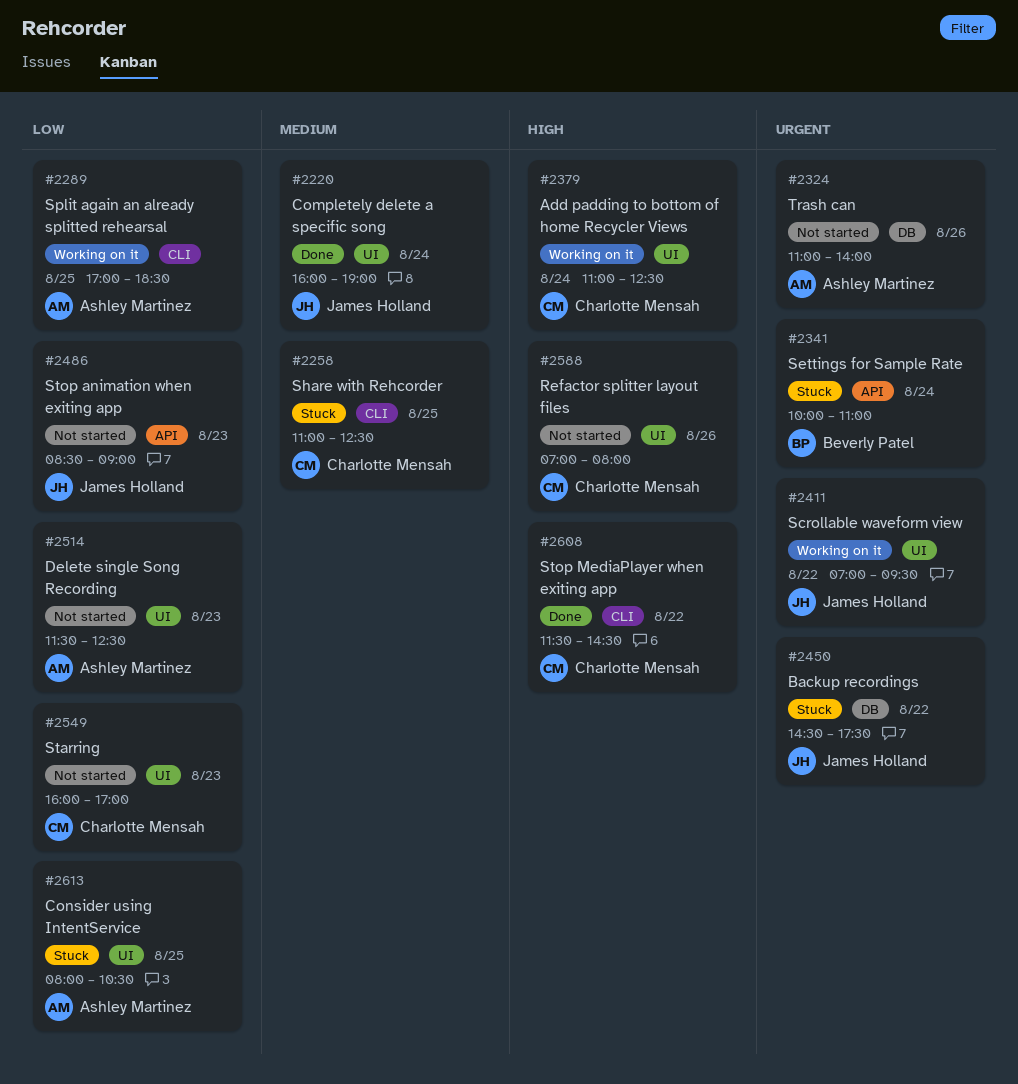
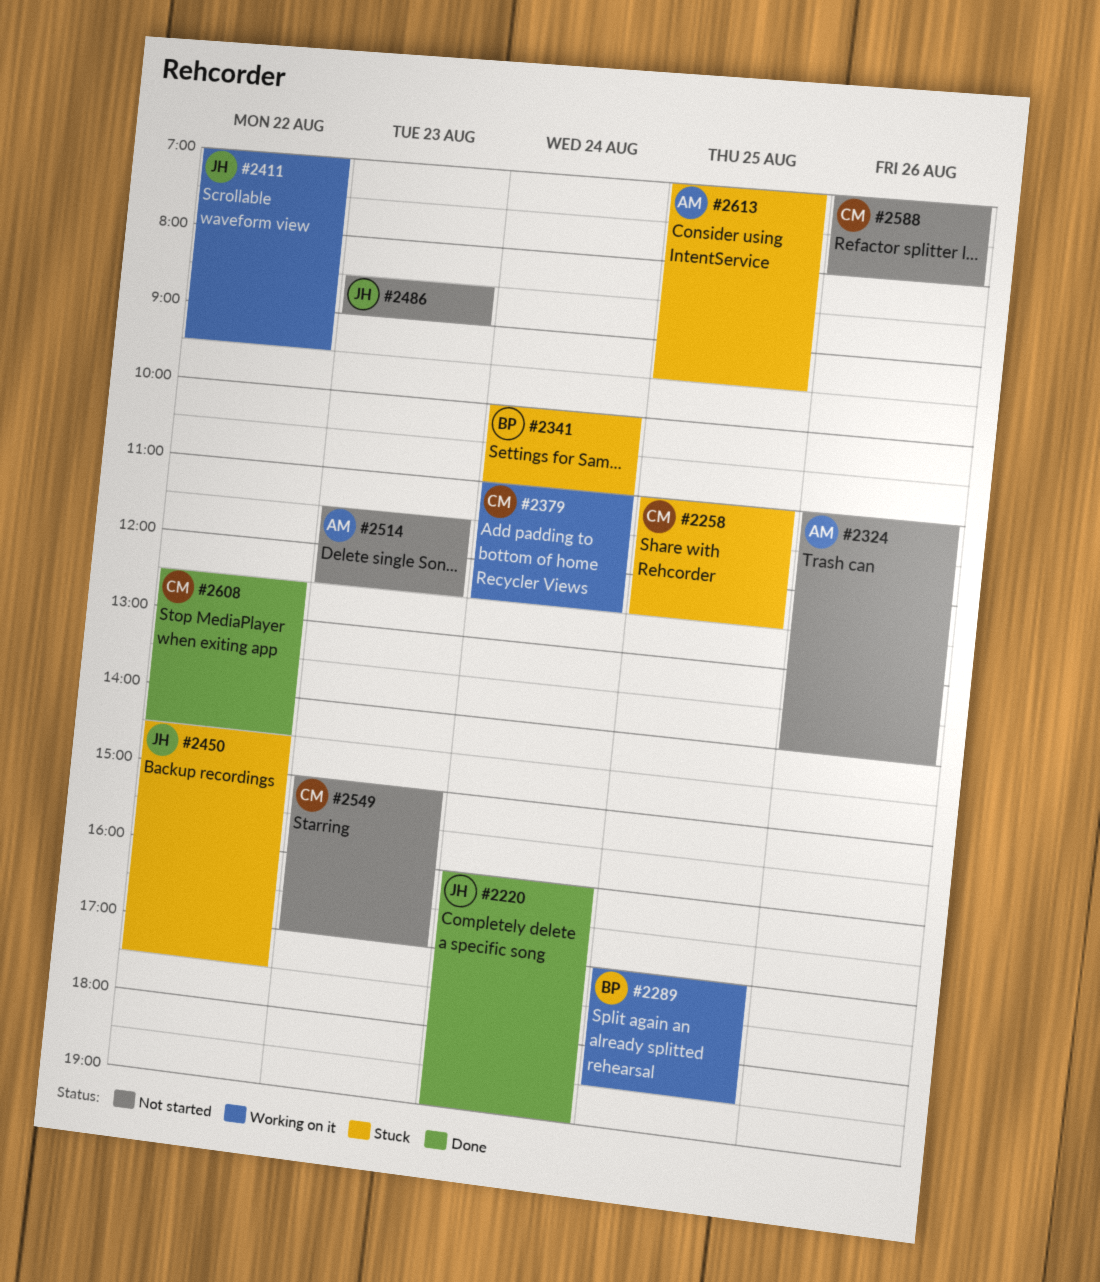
#2289, owner: Ashley Martinez -> Beverly Patel
#2549, begins: 16:00 -> 15:00
#2608, begins: 11:30 -> 12:30
#2613, begins: 08:00 -> 07:00
#2613, ends: 10:30 -> 09:30

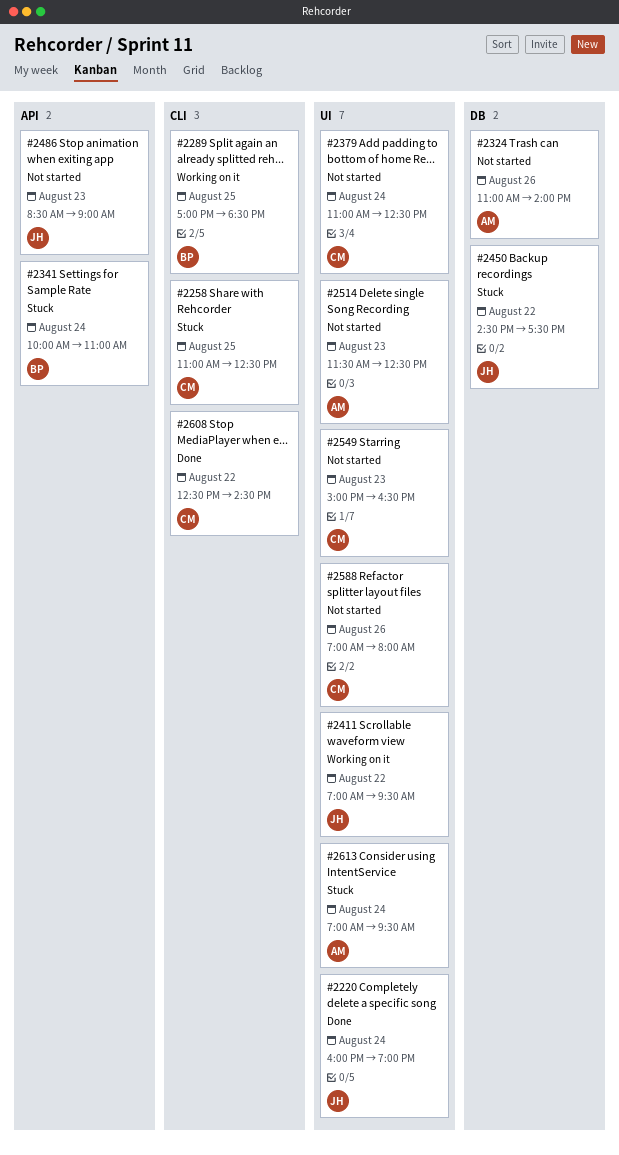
#2379, status: Working on it -> Not started
#2549, ends: 17:00 -> 16:30
#2613, day: Aug 25 -> Aug 24

